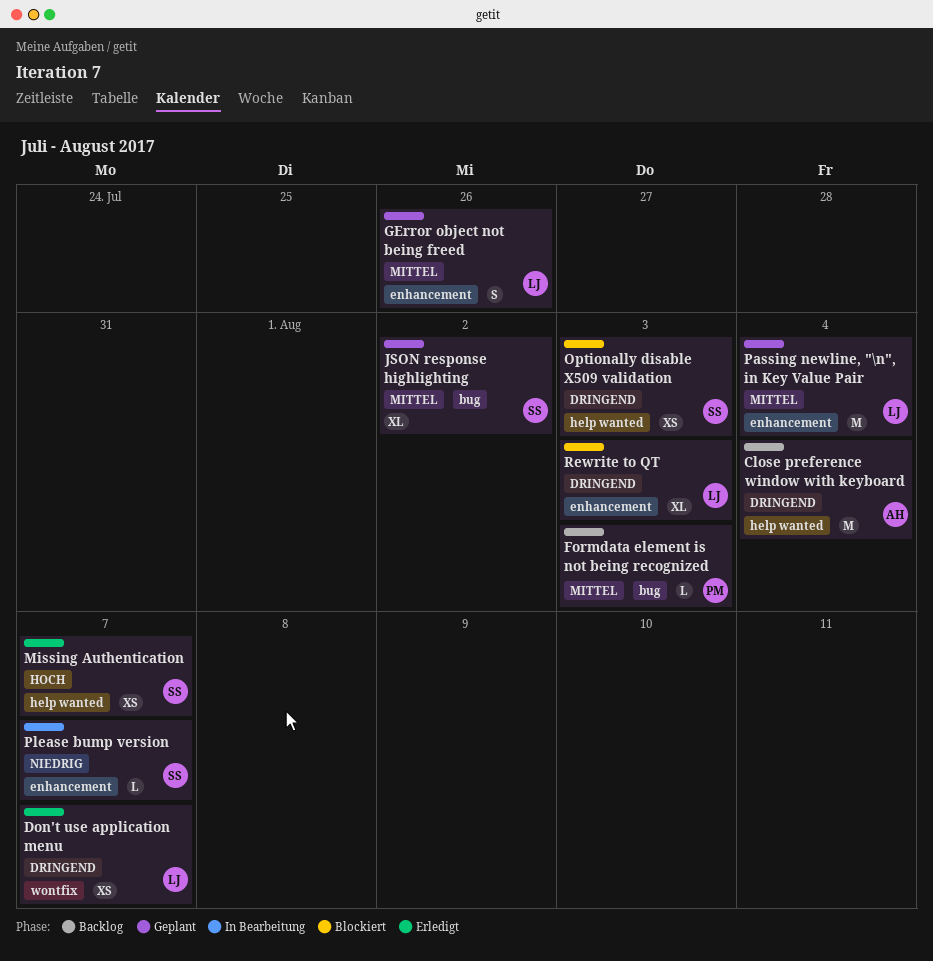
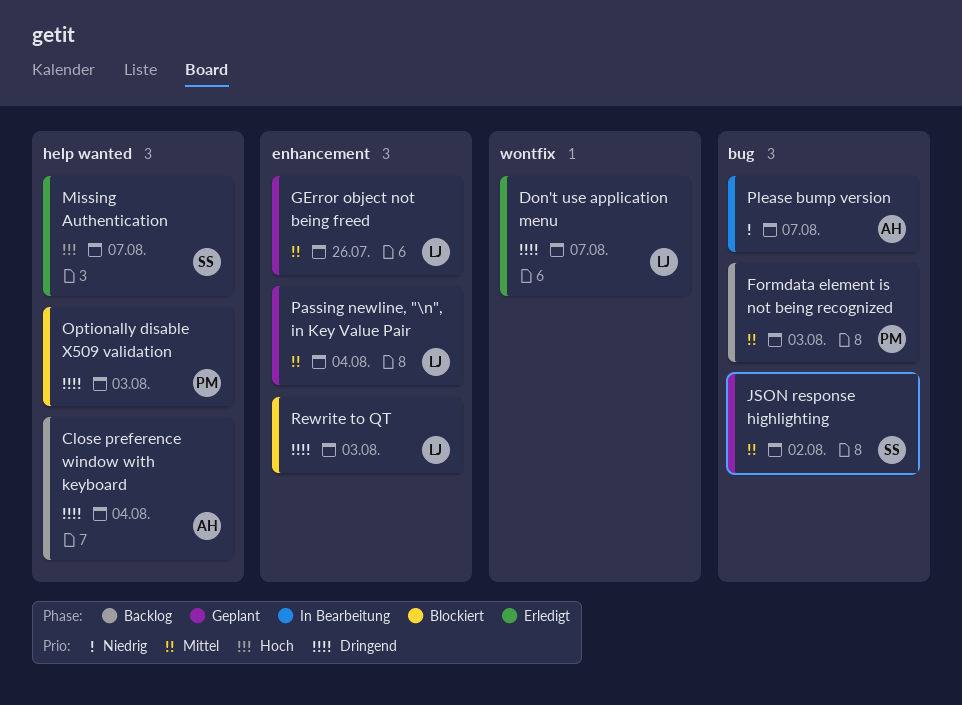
Optionally disable X509 validation, owner: SS -> PM
Please bump version, owner: SS -> AH
Please bump version, label: enhancement -> bug

